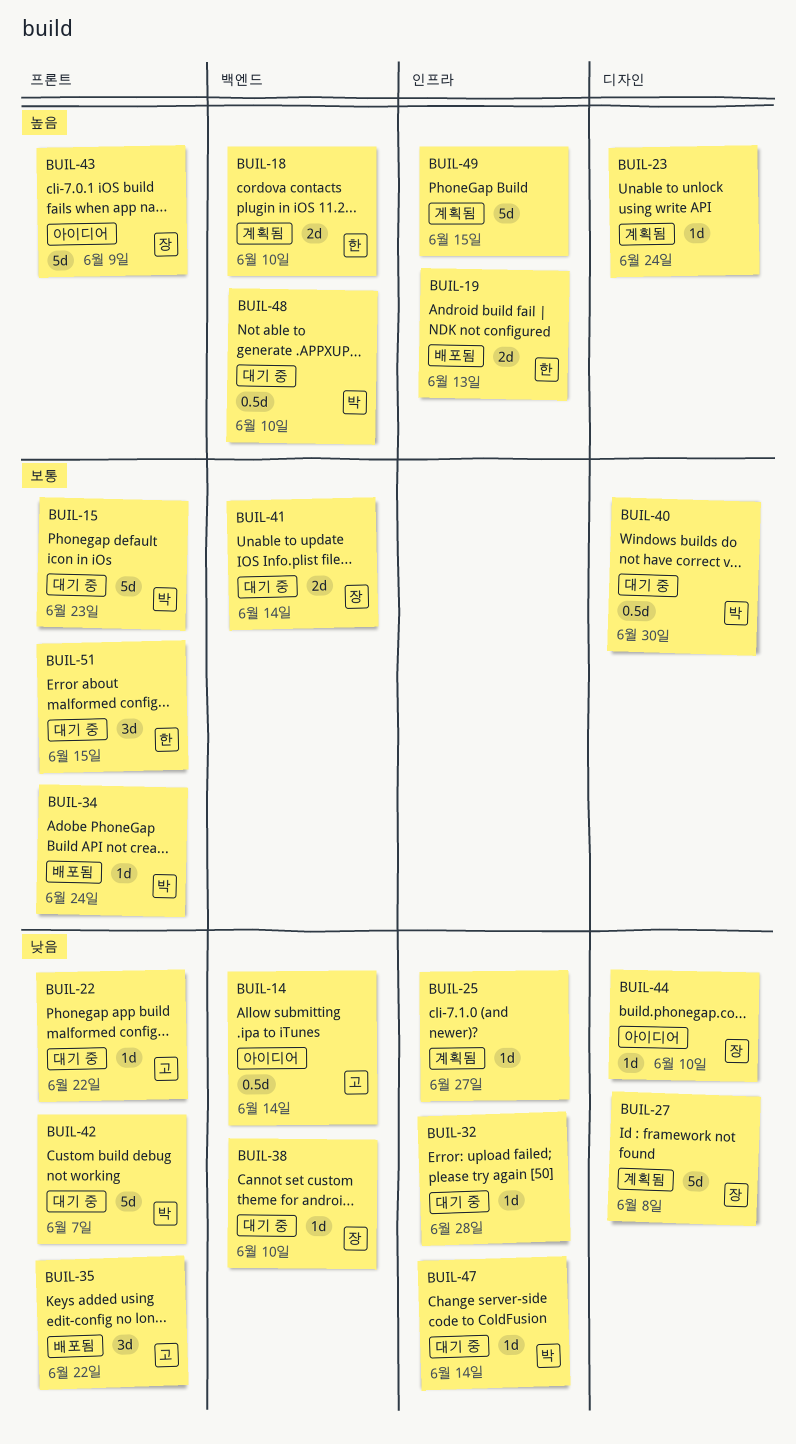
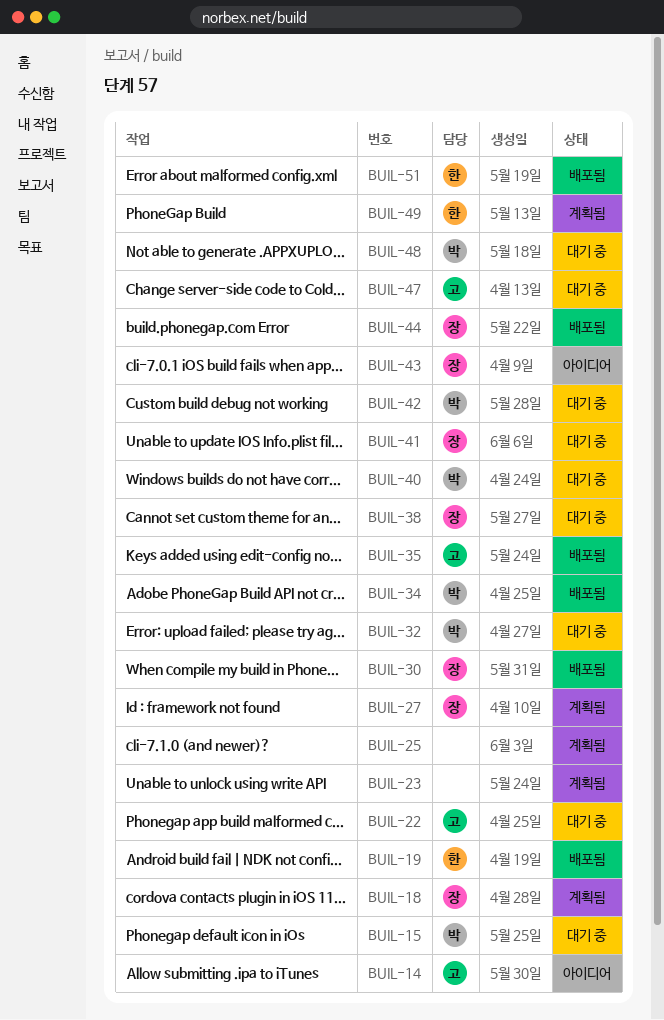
BUIL-18, owner: 한 -> 장
BUIL-30: none -> present
BUIL-32, owner: none -> 박
BUIL-44, status: 아이디어 -> 배포됨
BUIL-47, owner: 박 -> 고
BUIL-49, owner: none -> 한
BUIL-51, status: 대기 중 -> 배포됨

